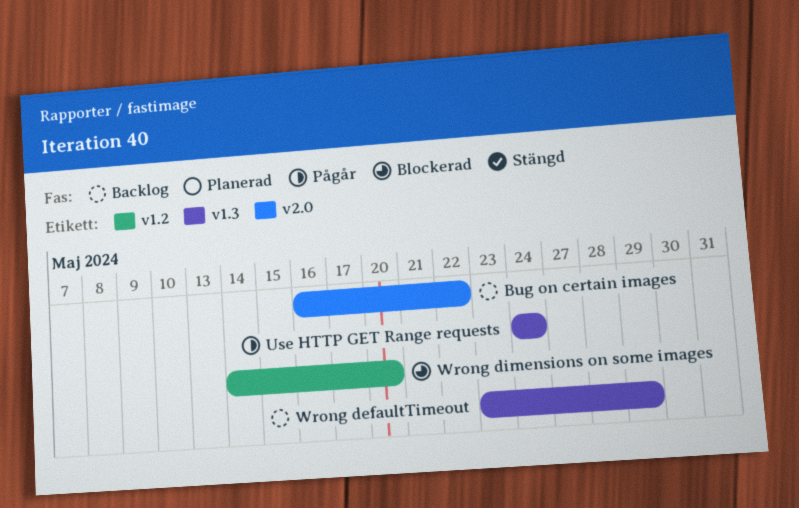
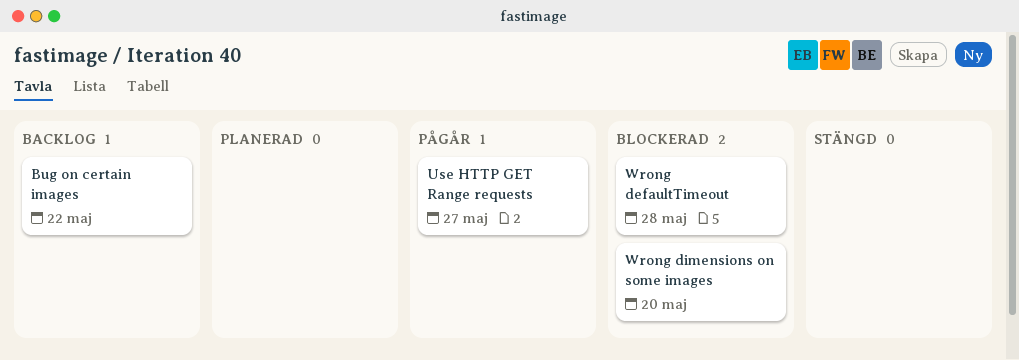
Use HTTP GET Range requests, due: May 24 -> May 27
Wrong defaultTimeout, status: Backlog -> Blockerad
Wrong defaultTimeout, due: May 29 -> May 28

